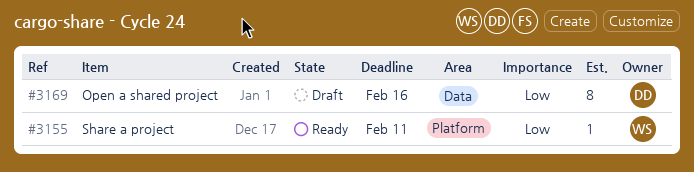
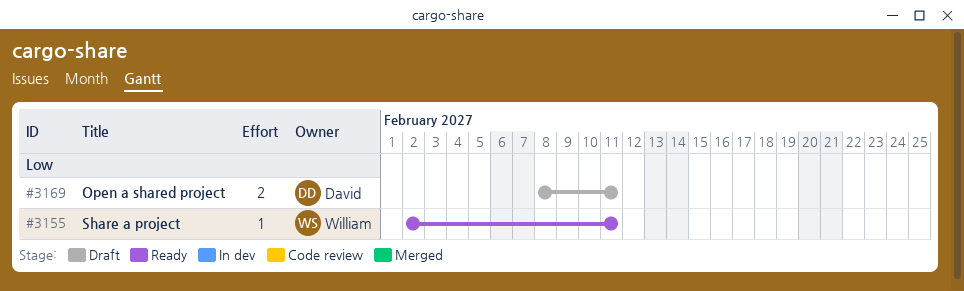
#3169, estimate: 8 -> 2
#3169, due: Feb 16 -> Feb 11

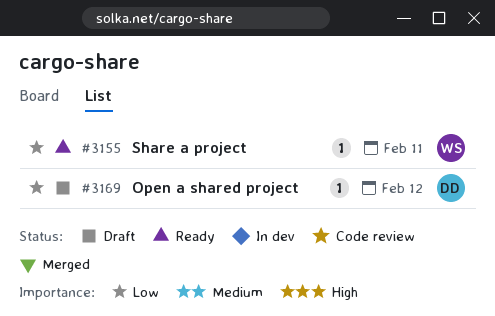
#3169, estimate: 2 -> 1
#3169, due: Feb 11 -> Feb 12

